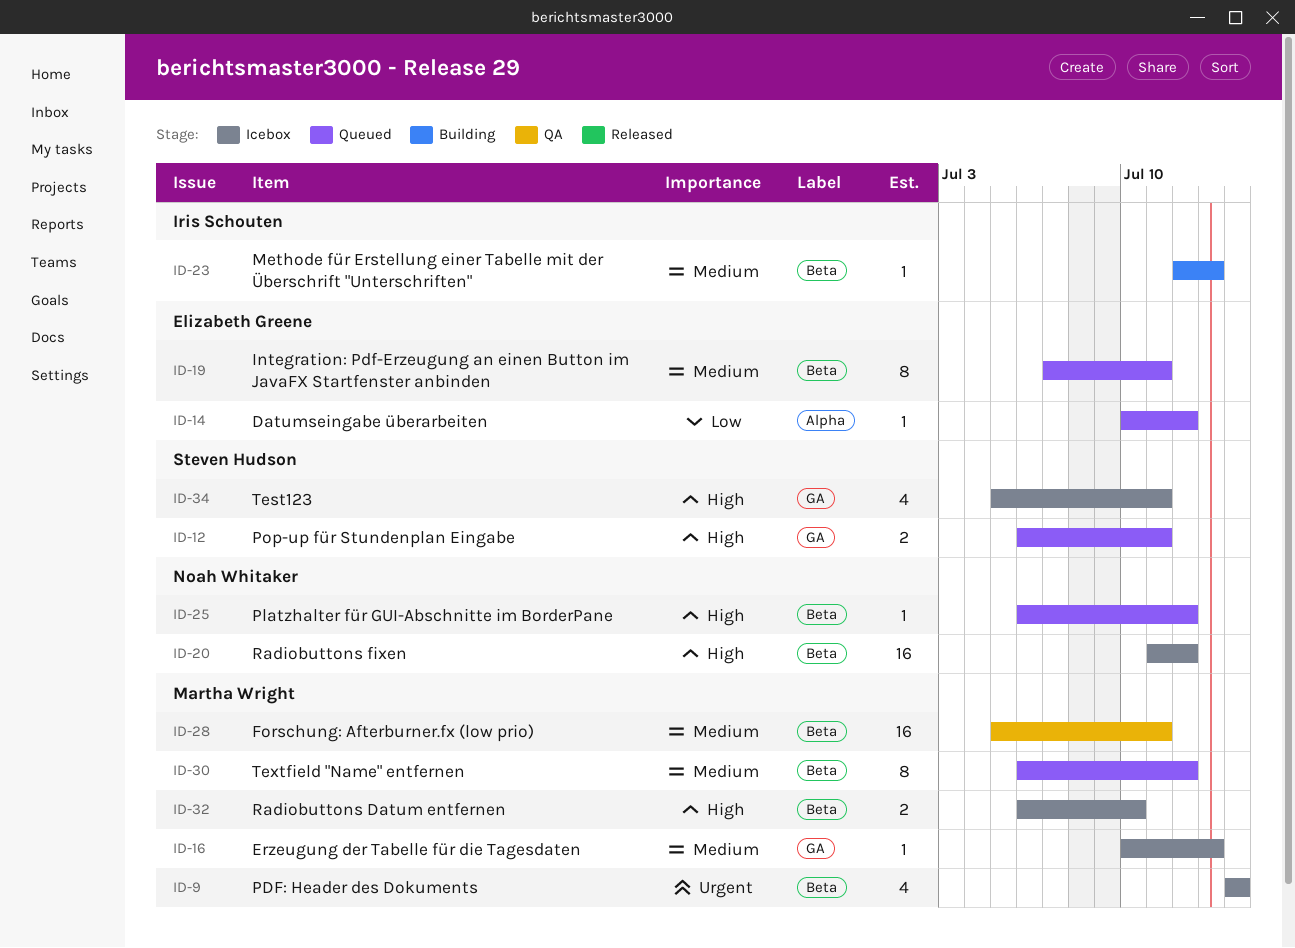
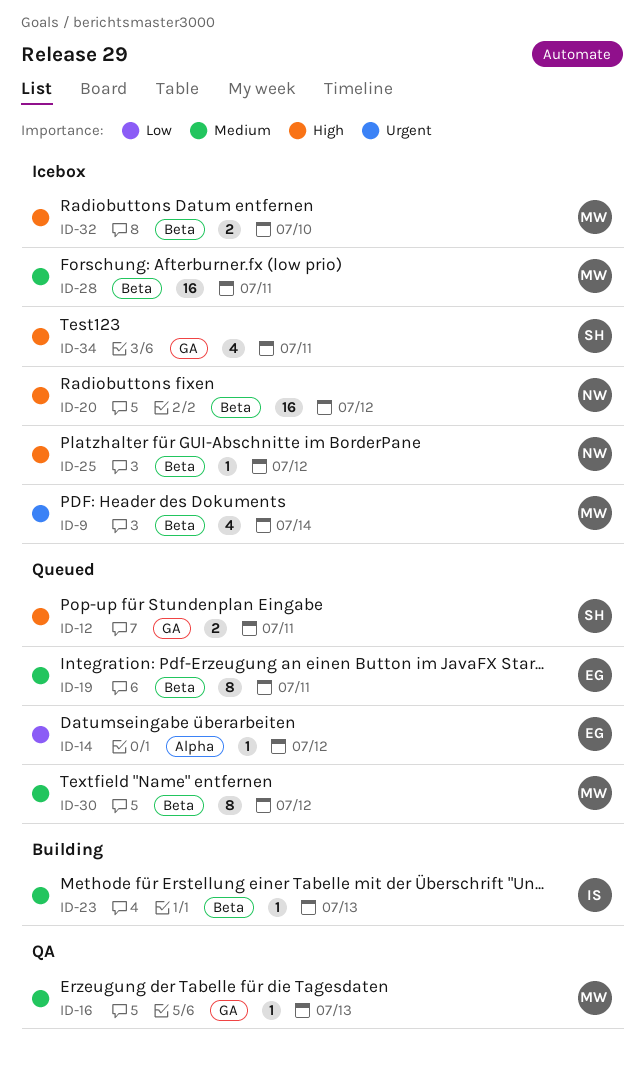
ID-16, status: Icebox -> QA
ID-25, status: Queued -> Icebox
ID-28, status: QA -> Icebox

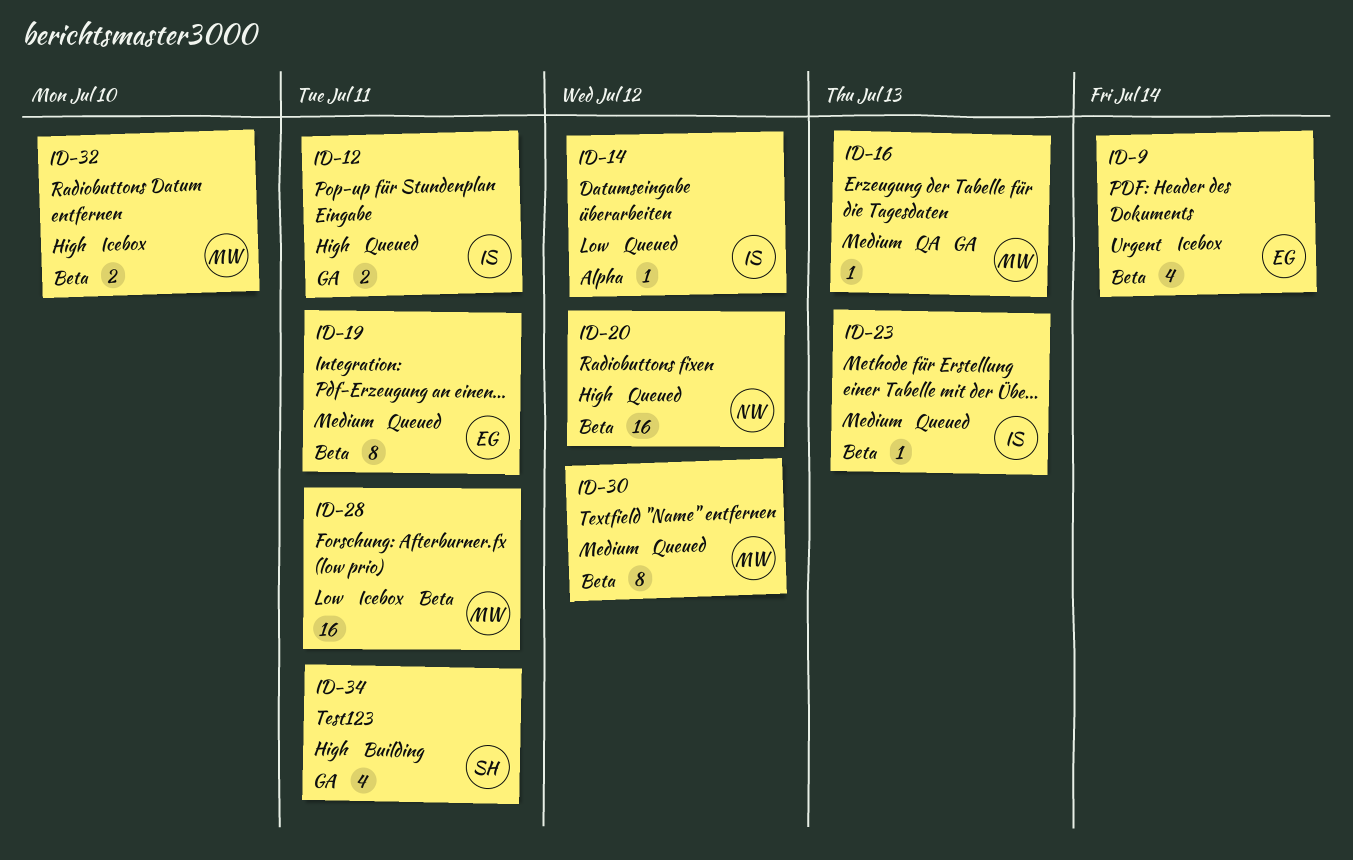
ID-9, owner: MW -> EG
ID-12, owner: SH -> IS
ID-14, owner: EG -> IS
ID-20, status: Icebox -> Queued
ID-23, status: Building -> Queued
ID-25: present -> none
ID-28, priority: Medium -> Low
ID-34, status: Icebox -> Building

